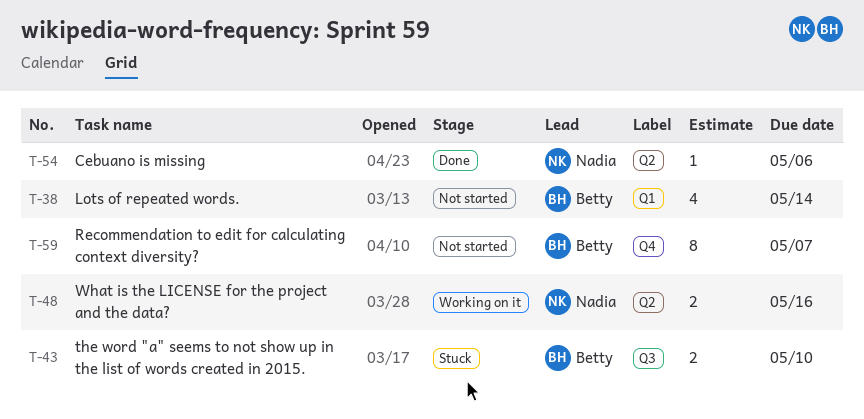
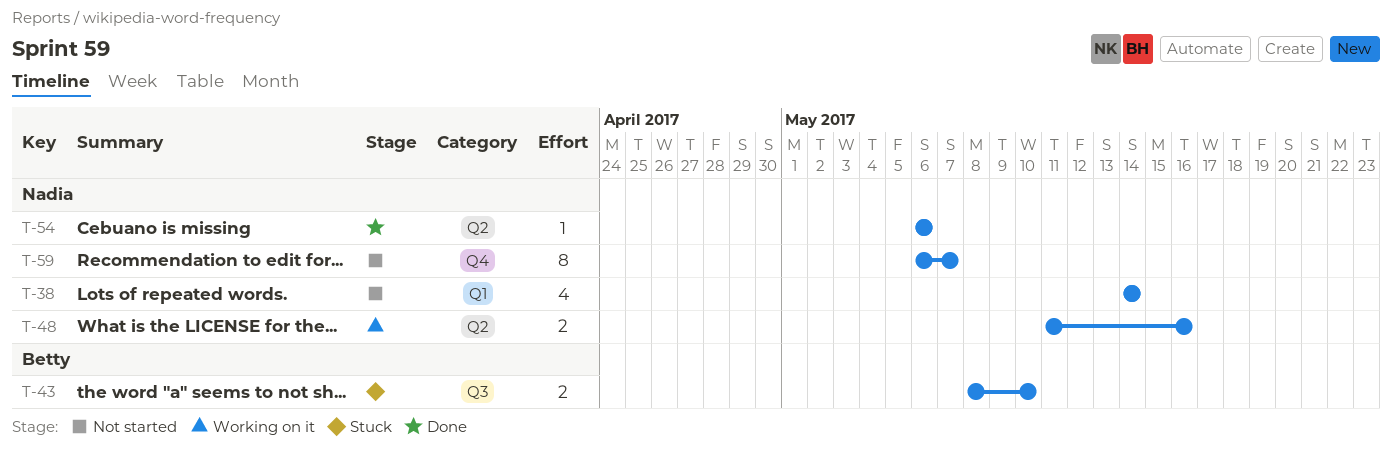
T-38, owner: Betty -> Nadia
T-59, owner: Betty -> Nadia

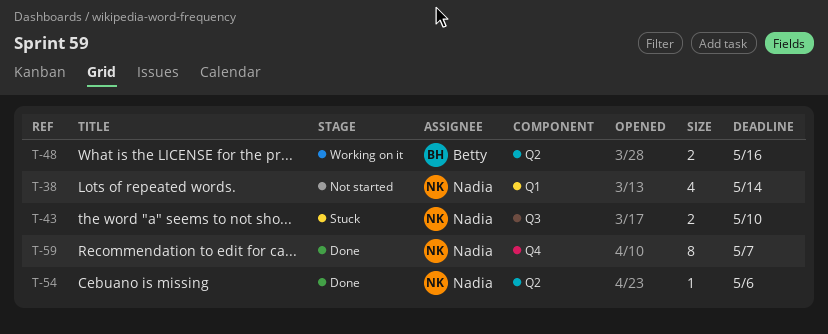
T-43, owner: Betty -> Nadia
T-48, owner: Nadia -> Betty
T-59, status: Not started -> Done

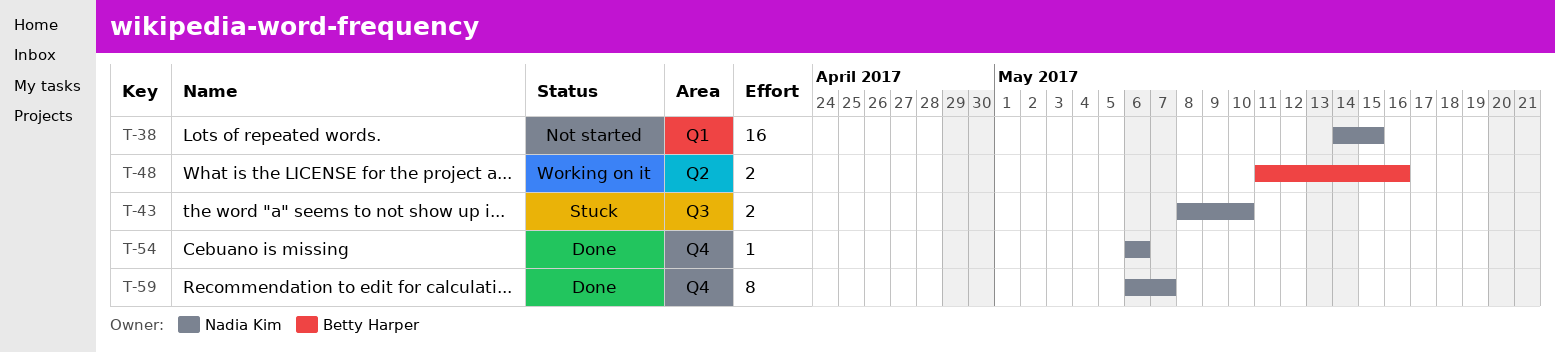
T-38, estimate: 4 -> 16
T-38, due: May 14 -> May 15
T-54, label: Q2 -> Q4

